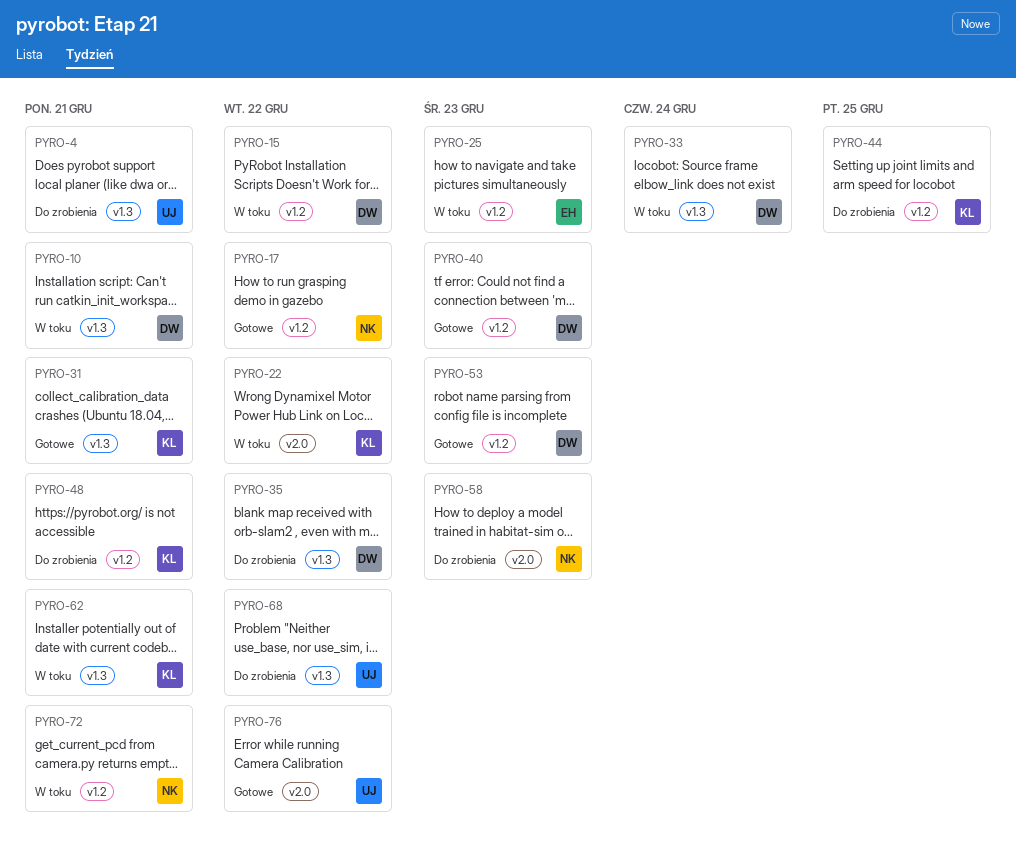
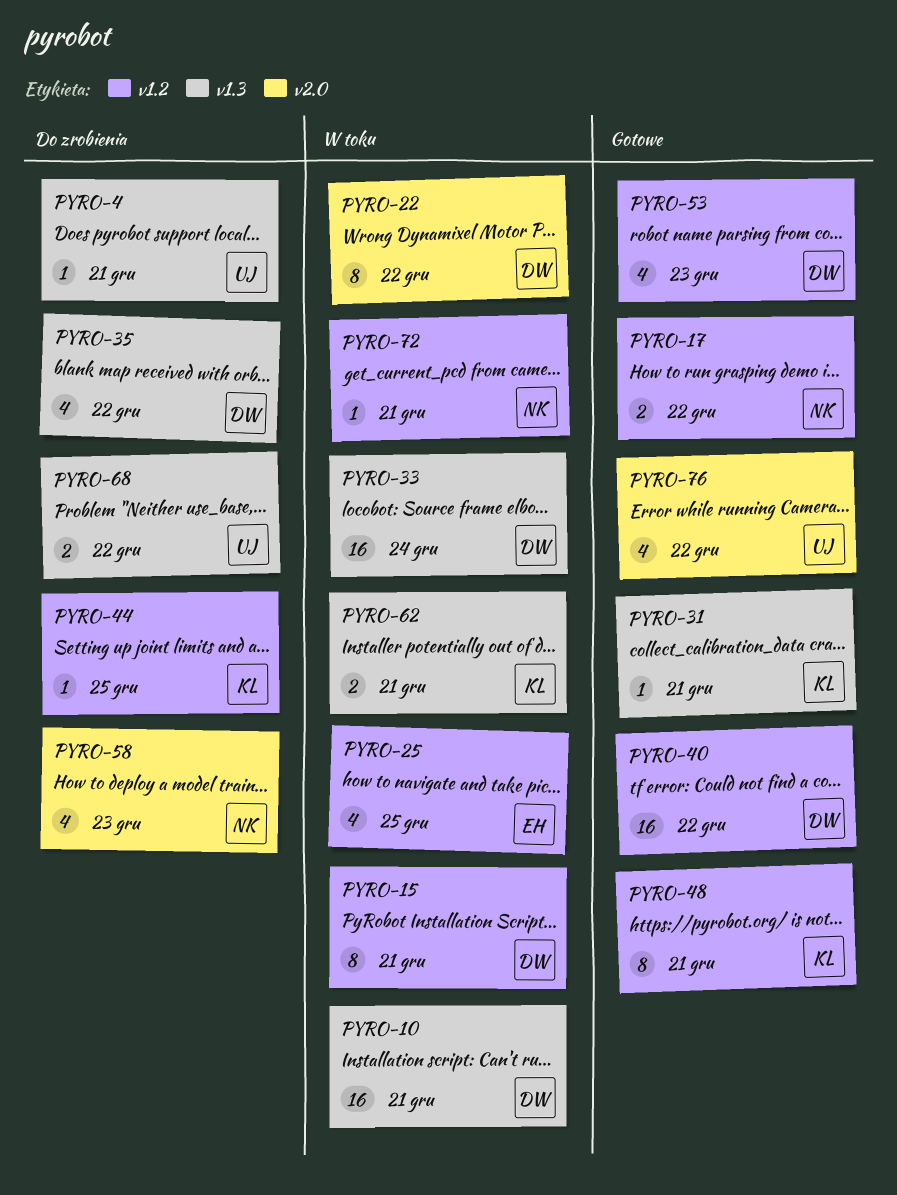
PYRO-15, due: Dec 22 -> Dec 21
PYRO-22, owner: KL -> DW
PYRO-25, due: Dec 23 -> Dec 25
PYRO-40, due: Dec 23 -> Dec 22
PYRO-48, status: Do zrobienia -> Gotowe

